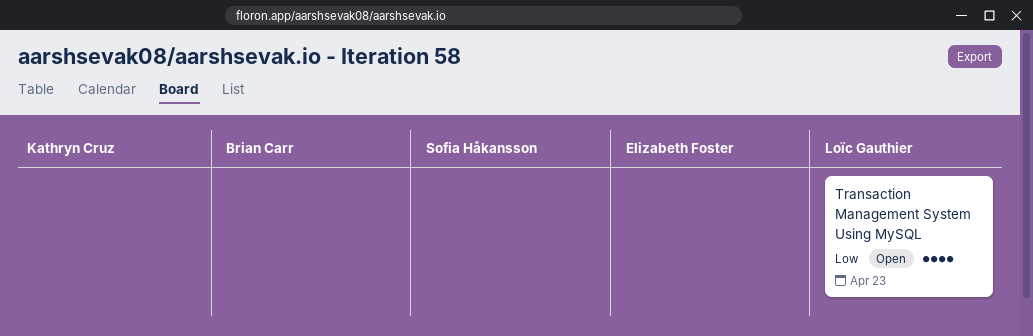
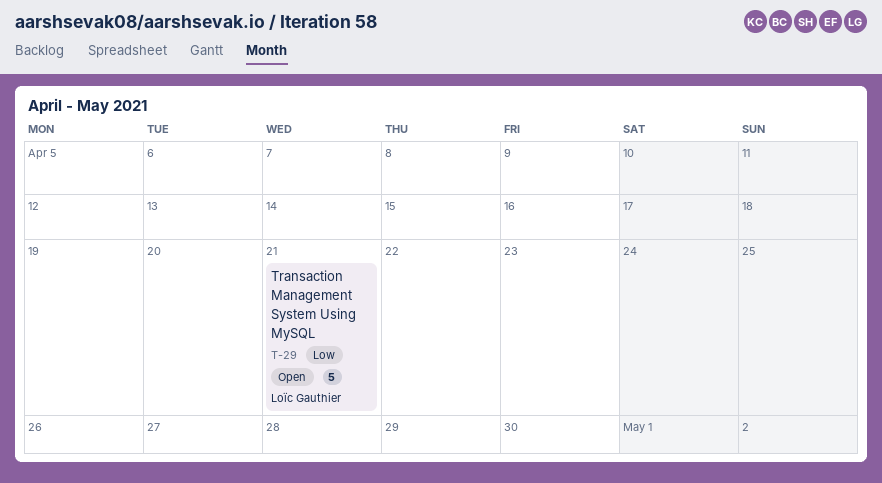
Transaction Management System Using MySQL, estimate: 4 -> 5
Transaction Management System Using MySQL, due: Apr 23 -> Apr 21

